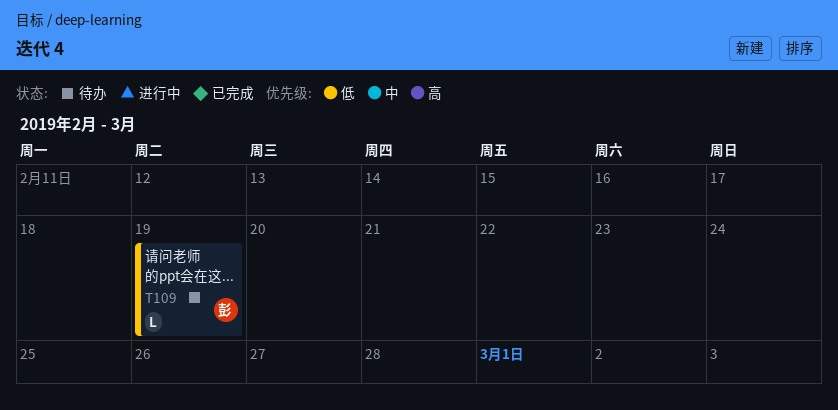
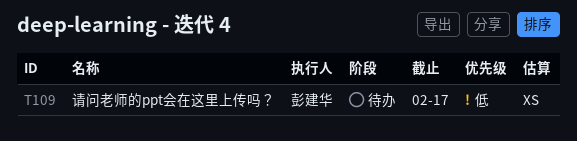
T109, estimate: L -> XS
T109, due: Feb 19 -> Feb 17

